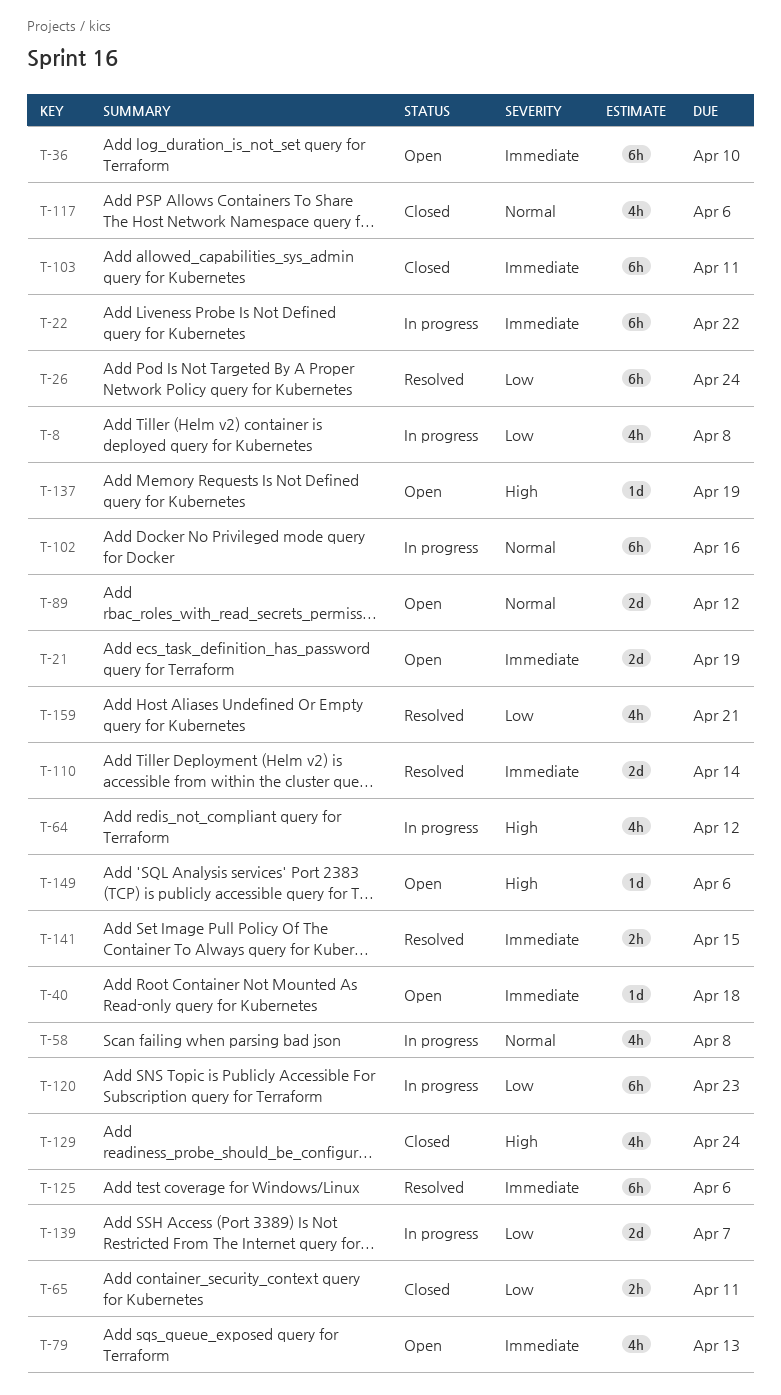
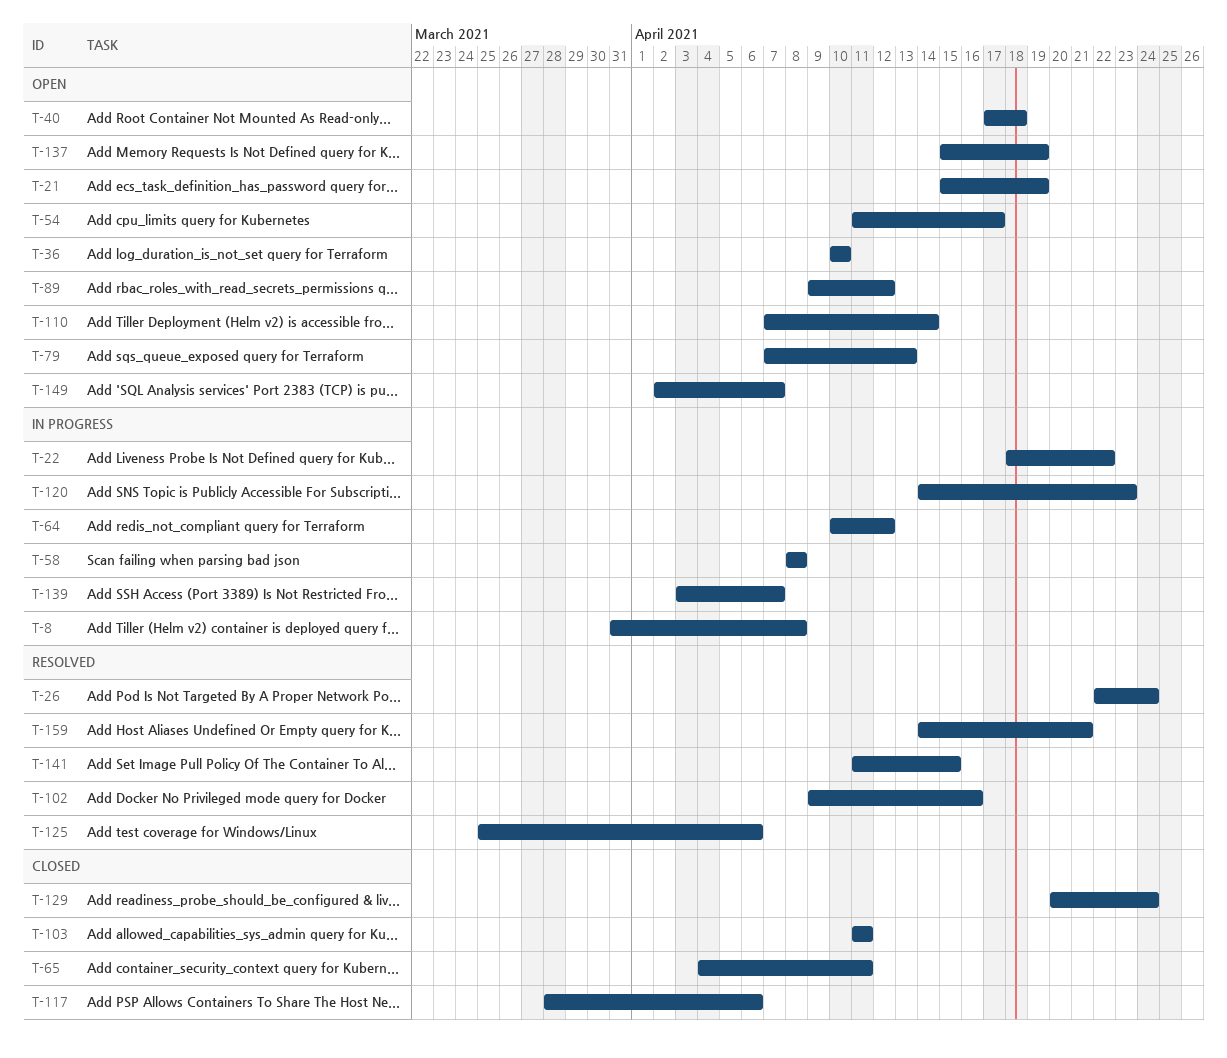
T-54: none -> present
T-102, status: In progress -> Resolved
T-110, status: Resolved -> Open
T-149, due: Apr 6 -> Apr 7

